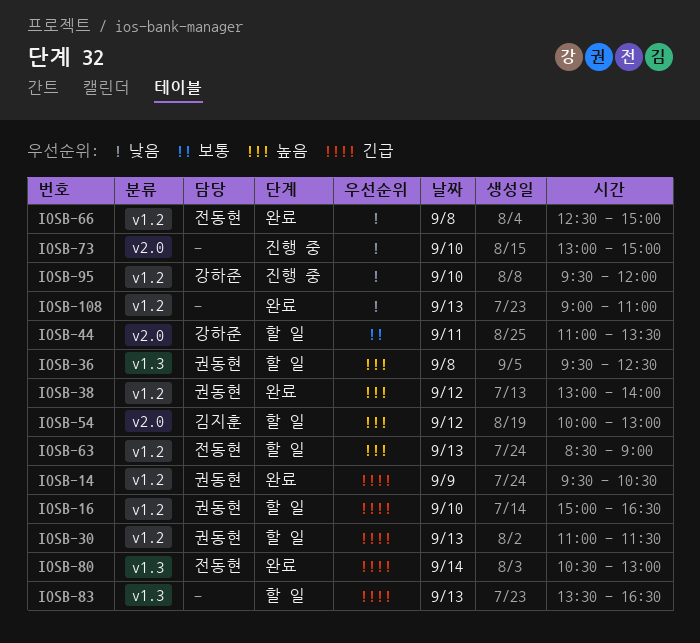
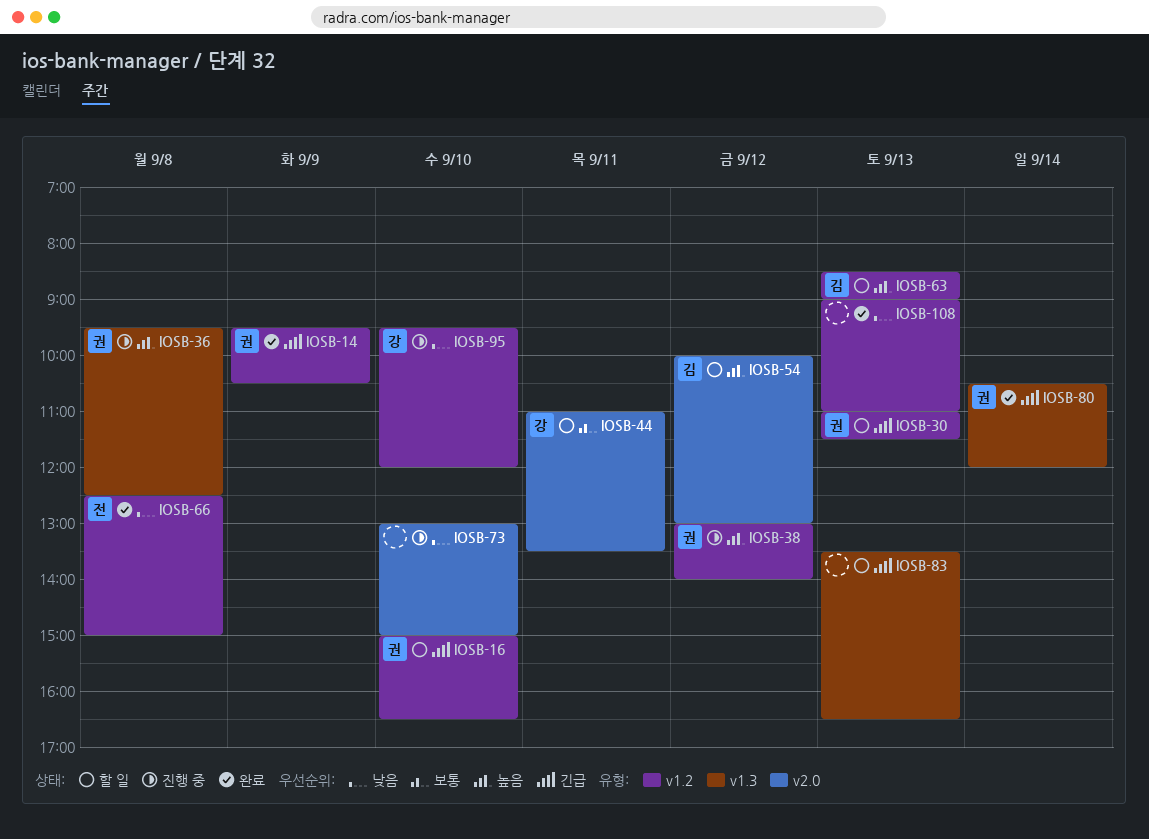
IOSB-36, status: 할 일 -> 진행 중
IOSB-38, status: 완료 -> 진행 중
IOSB-63, owner: 전동현 -> 김지훈
IOSB-80, owner: 전동현 -> 권동현
IOSB-80, ends: 13:00 -> 12:00

